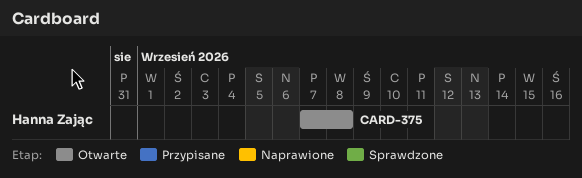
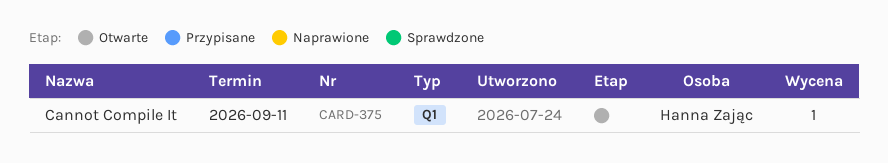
CARD-375, due: Sep 8 -> Sep 11

